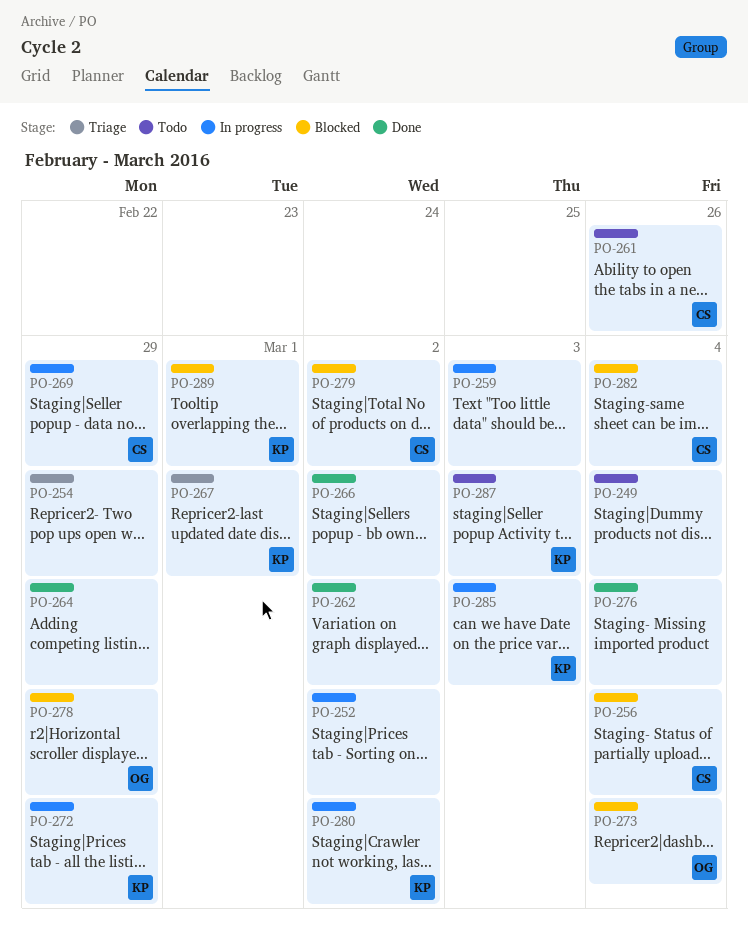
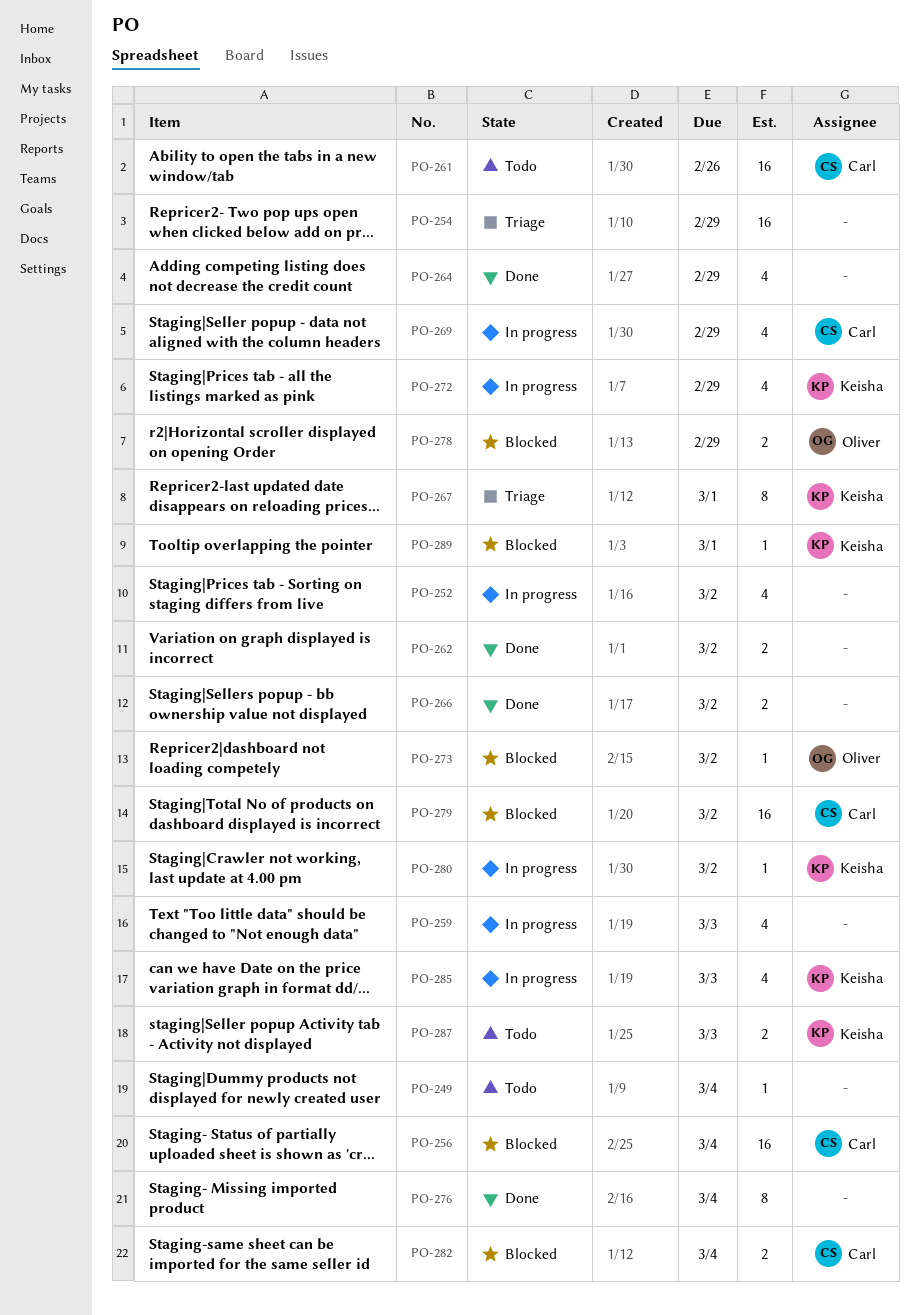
PO-273, due: Mar 4 -> Mar 2

